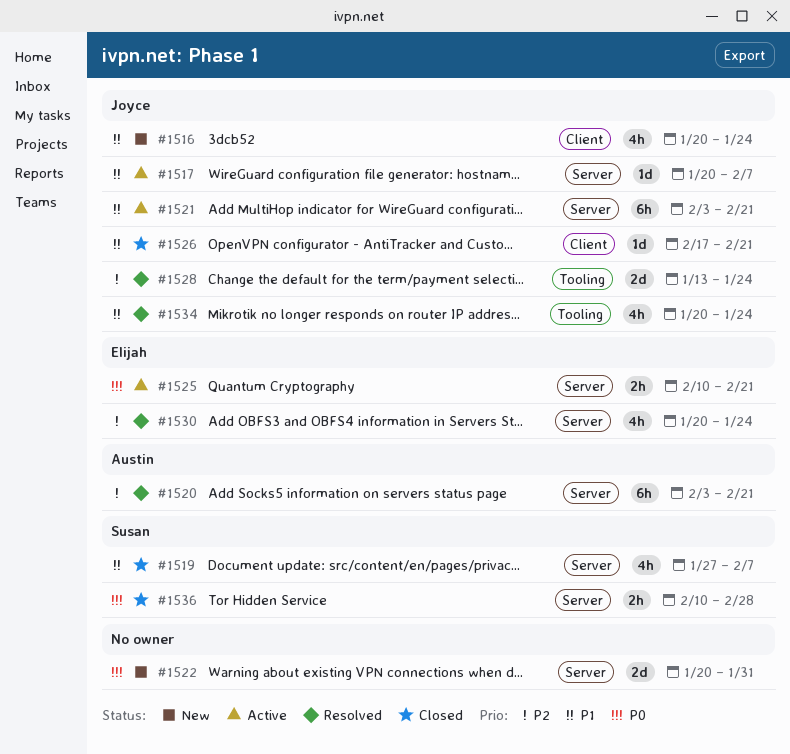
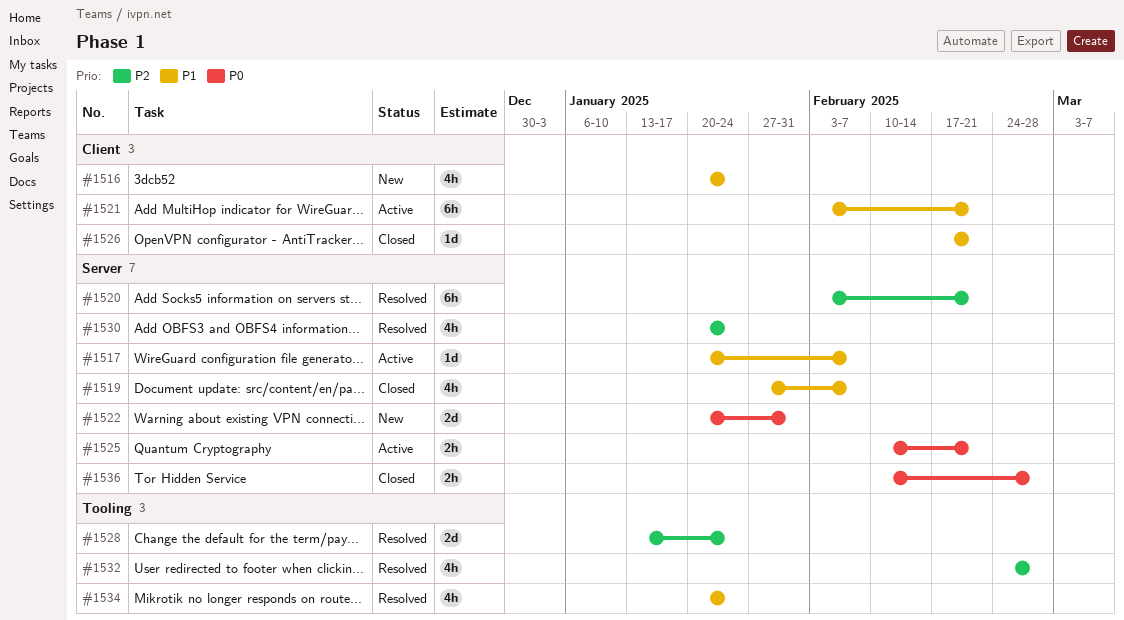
#1521, label: Server -> Client
#1532: none -> present

